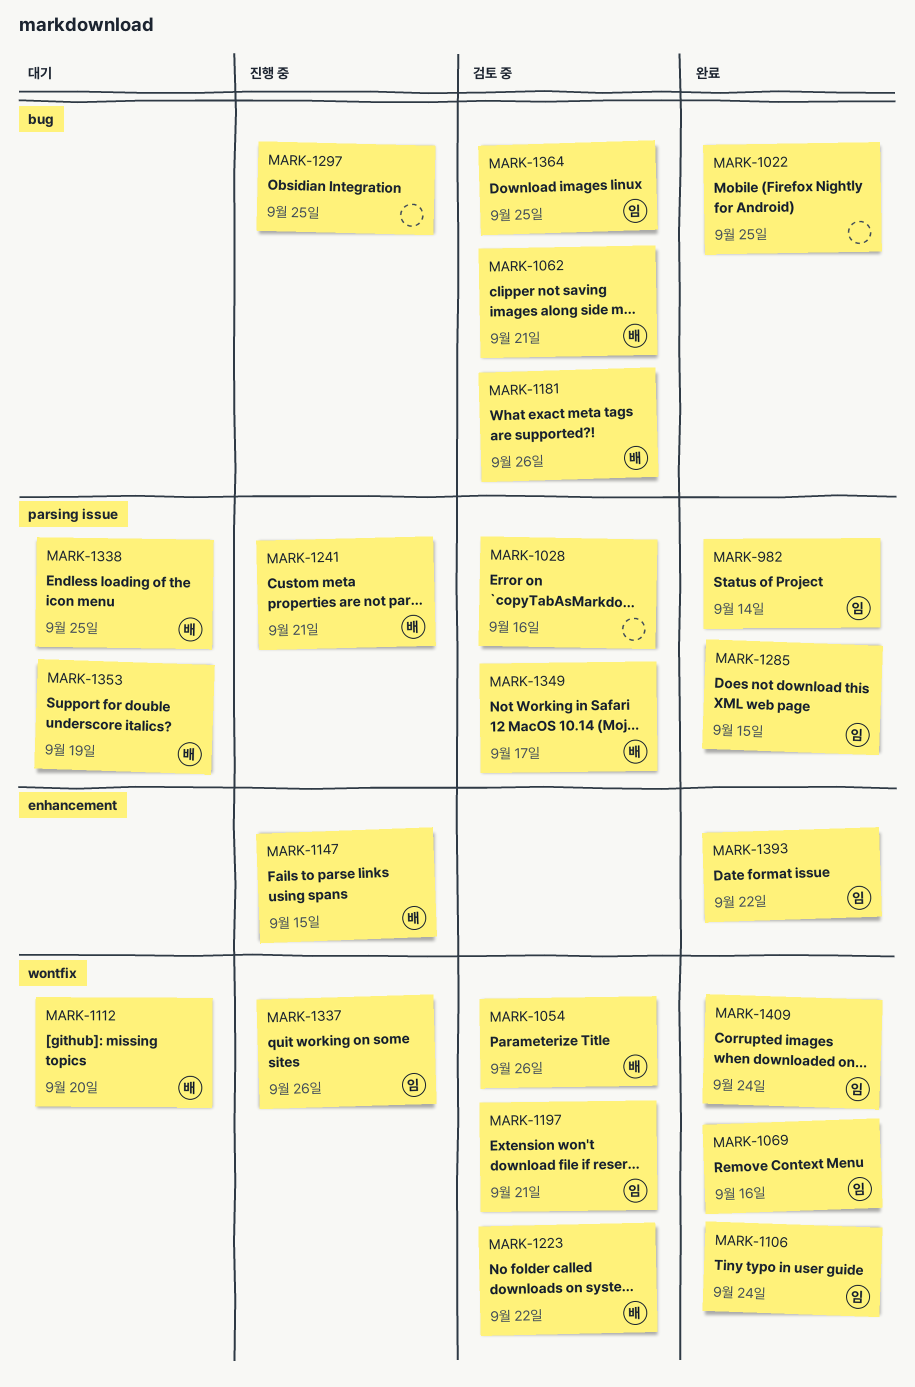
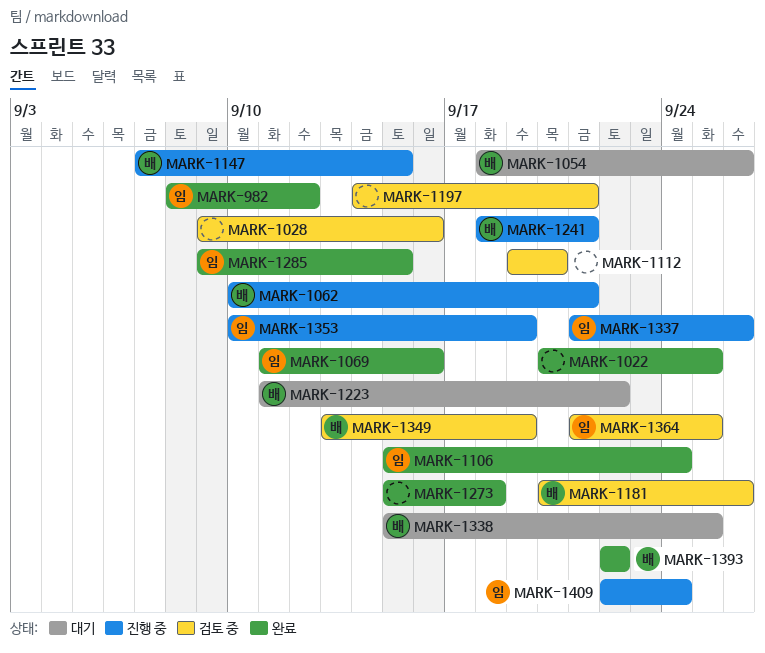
MARK-982, due: Sep 14 -> Sep 12
MARK-1054, status: 검토 중 -> 대기
MARK-1062, status: 검토 중 -> 진행 중
MARK-1112, status: 대기 -> 검토 중
MARK-1112, owner: 배 -> none
MARK-1197, owner: 임 -> none
MARK-1223, status: 검토 중 -> 대기
MARK-1273: none -> present
MARK-1297: present -> none
MARK-1349, due: Sep 17 -> Sep 19
MARK-1353, status: 대기 -> 진행 중
MARK-1353, owner: 배 -> 임
MARK-1393, owner: 임 -> 배
MARK-1409, status: 완료 -> 진행 중

